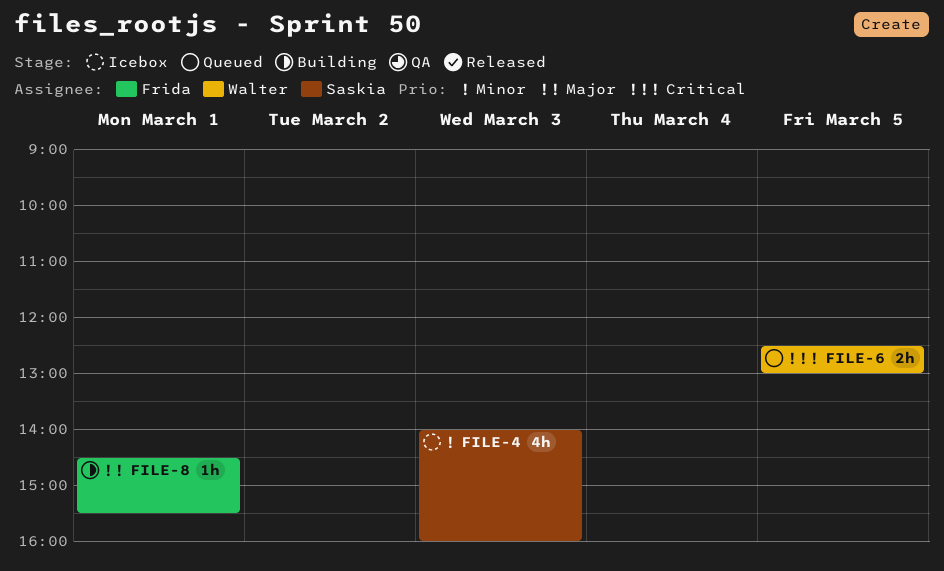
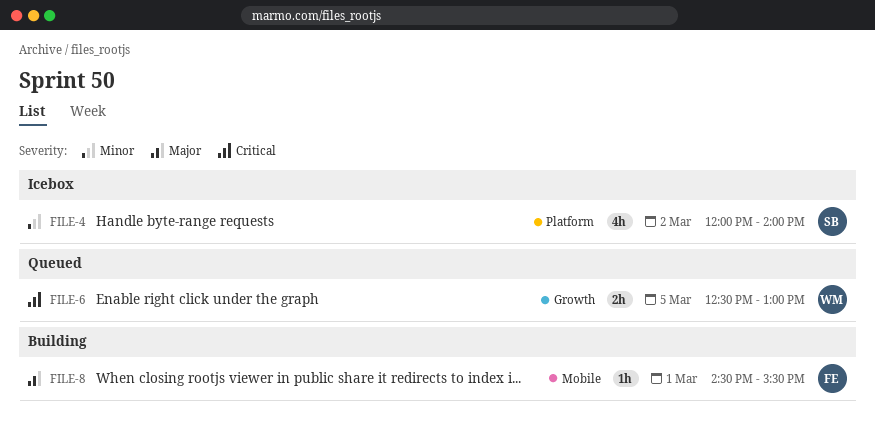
FILE-4, day: Mar 3 -> Mar 2
FILE-4, begins: 14:00 -> 12:00
FILE-4, ends: 16:00 -> 14:00

